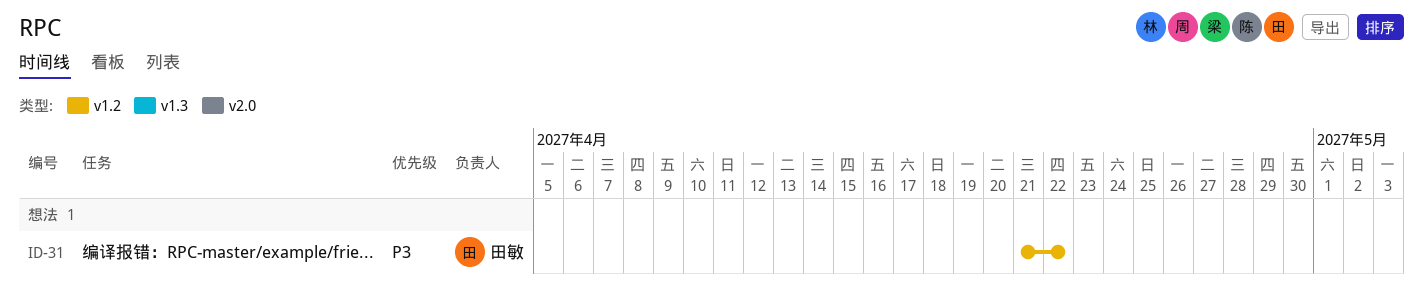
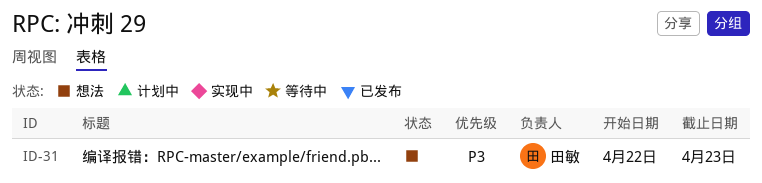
ID-31, start: Apr 21 -> Apr 22
ID-31, due: Apr 22 -> Apr 23

